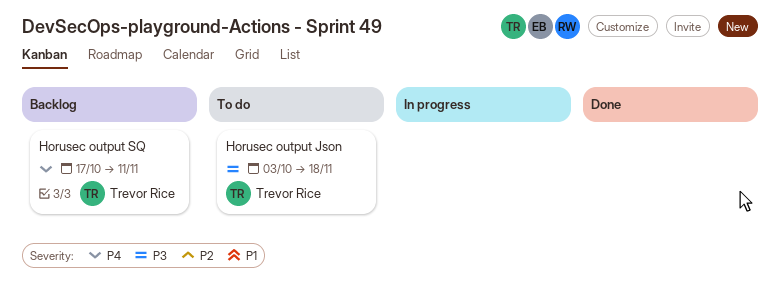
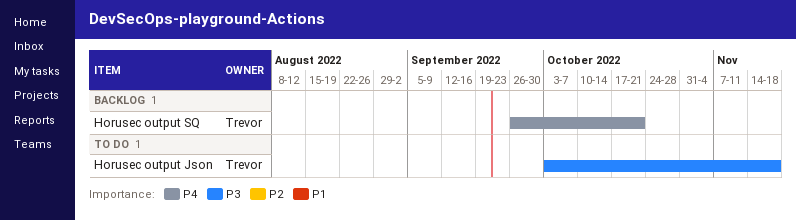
Horusec output SQ, start: Oct 17 -> Sep 26
Horusec output SQ, due: Nov 11 -> Oct 21

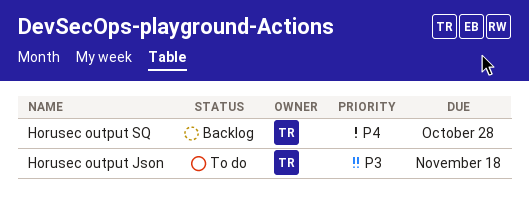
Horusec output SQ, due: Oct 21 -> Oct 28

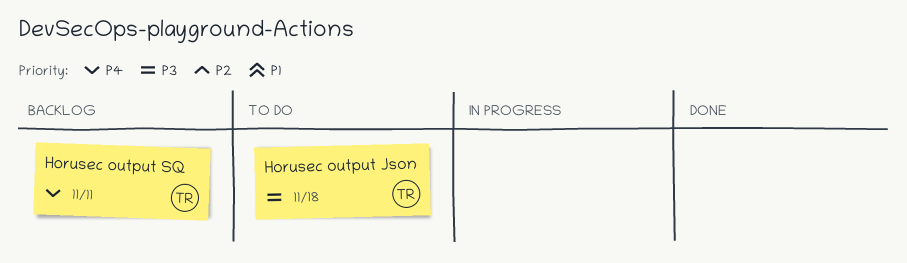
Horusec output SQ, due: Oct 28 -> Nov 11

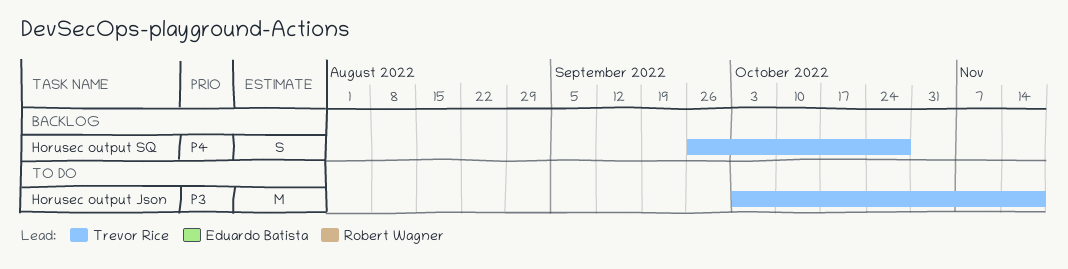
Horusec output SQ, due: Nov 11 -> Oct 28

